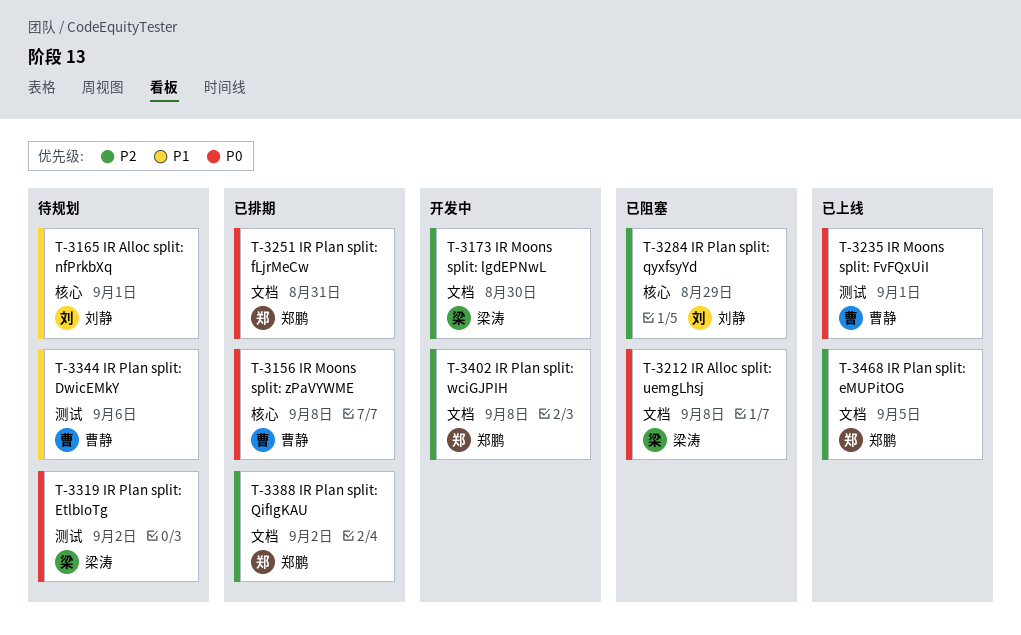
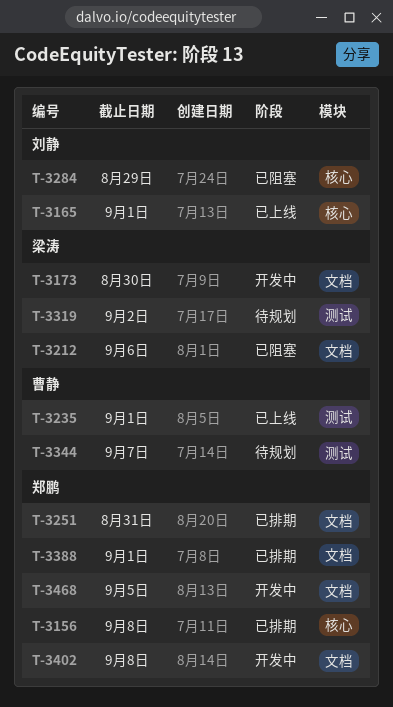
T-3156, owner: 曹静 -> 郑鹏
T-3165, status: 待规划 -> 已上线
T-3212, due: Sep 8 -> Sep 6
T-3344, due: Sep 6 -> Sep 7
T-3388, due: Sep 2 -> Sep 1
T-3468, status: 已上线 -> 开发中

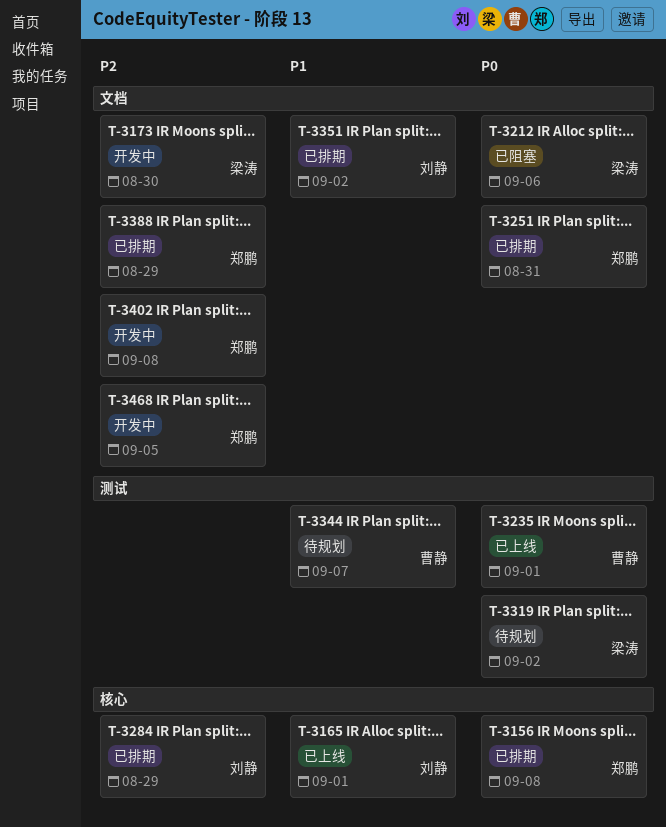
T-3284, status: 已阻塞 -> 已排期
T-3351: none -> present
T-3388, due: Sep 1 -> Aug 29

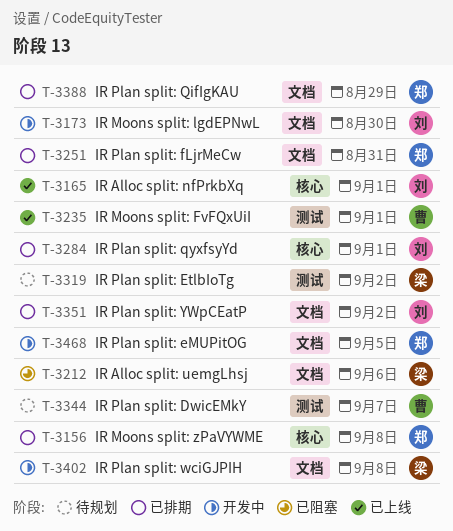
T-3173, owner: 梁涛 -> 刘静
T-3284, due: Aug 29 -> Sep 1
T-3402, owner: 郑鹏 -> 梁涛

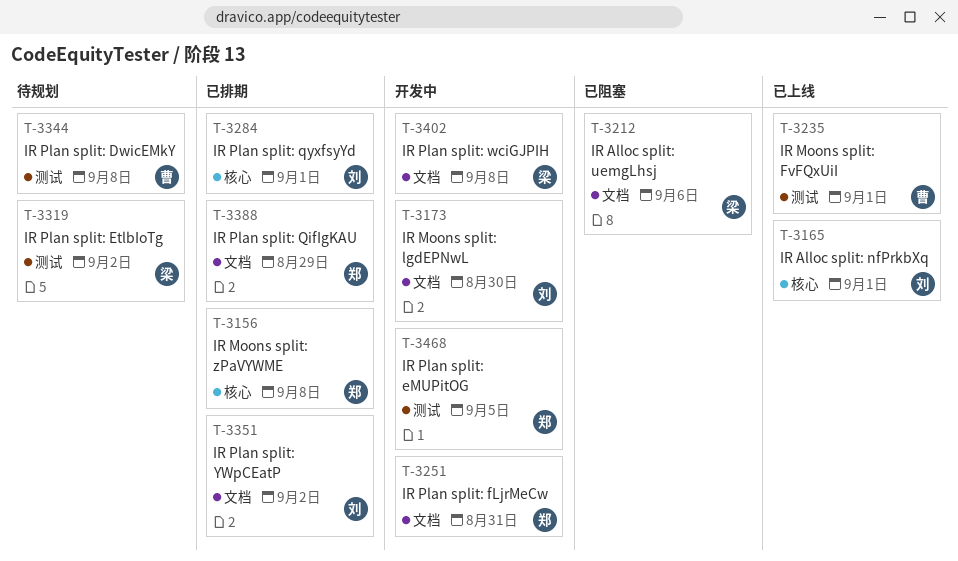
T-3251, status: 已排期 -> 开发中
T-3344, due: Sep 7 -> Sep 8
T-3468, label: 文档 -> 测试

